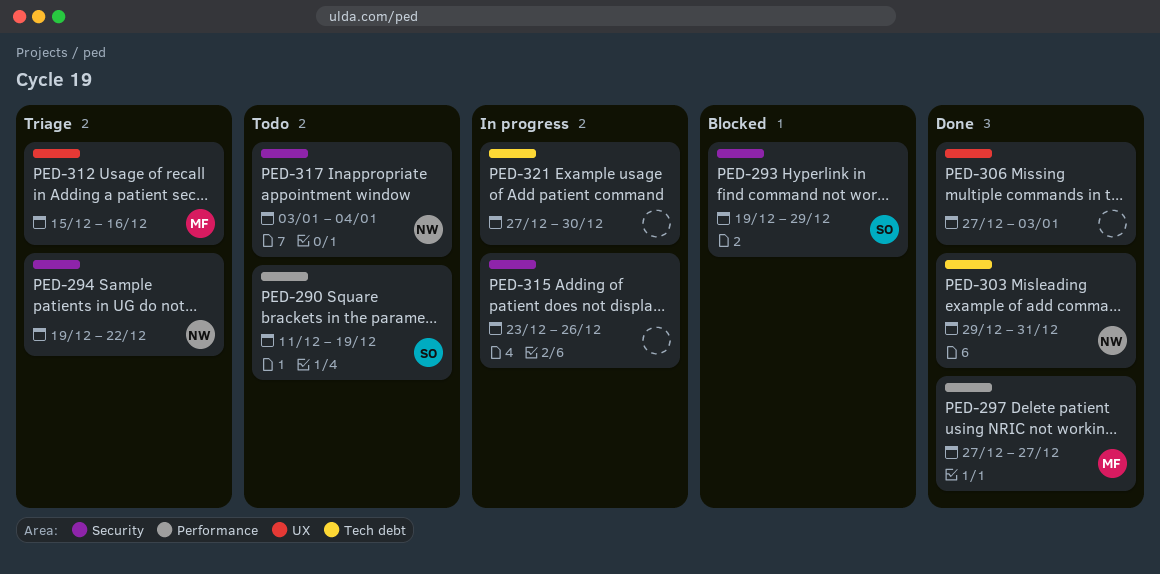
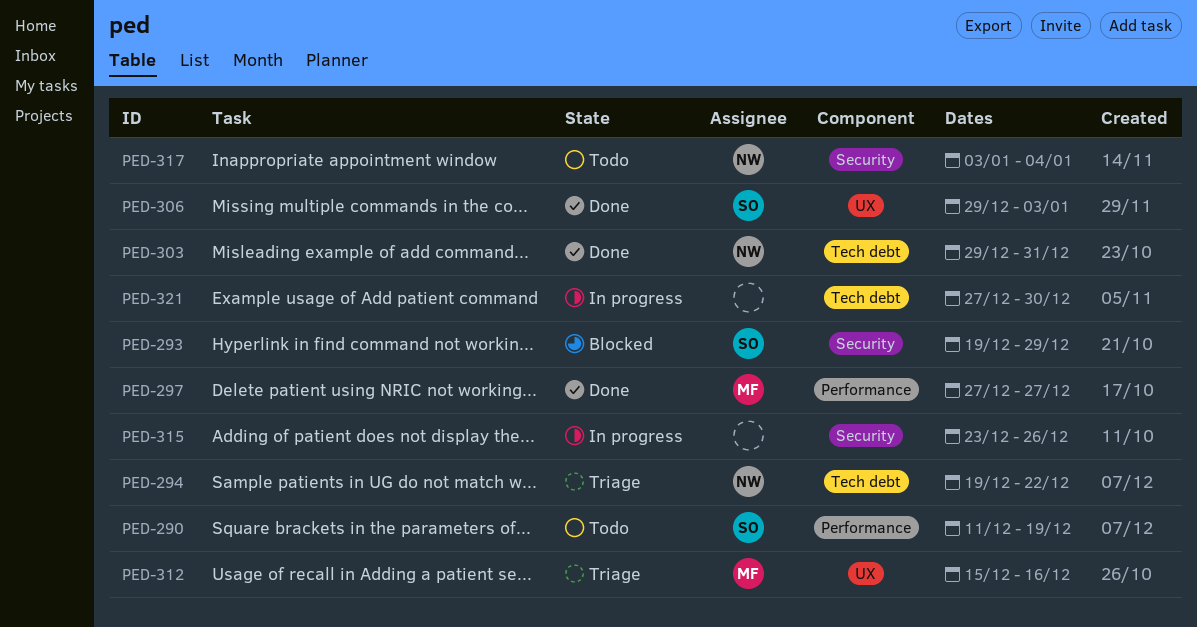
PED-294, label: Security -> Tech debt
PED-306, owner: none -> SO
PED-306, start: Dec 27 -> Dec 29

